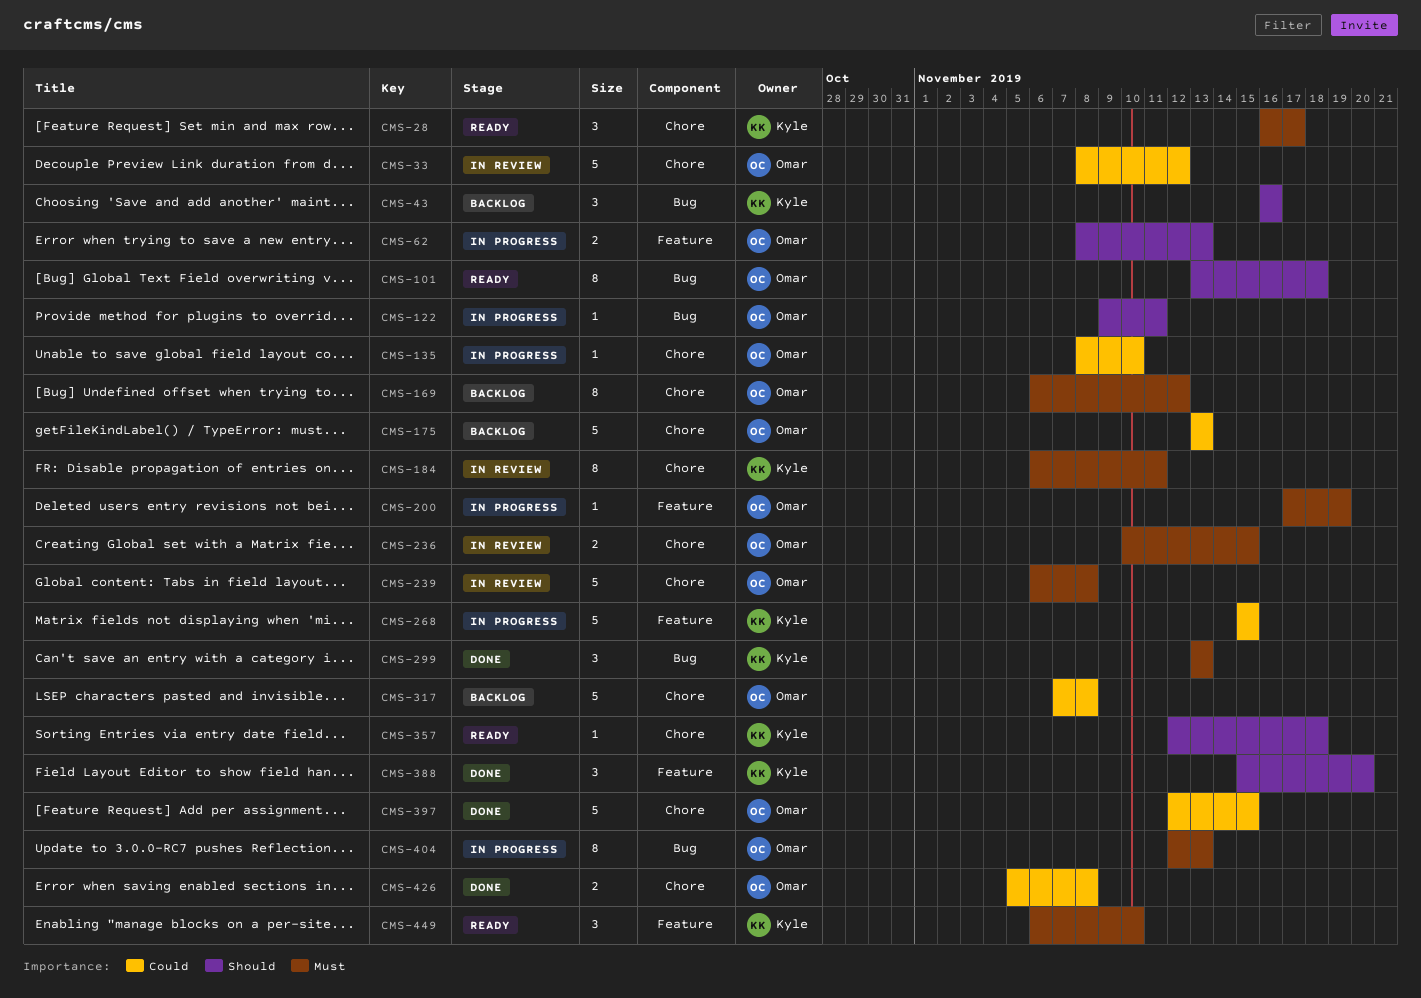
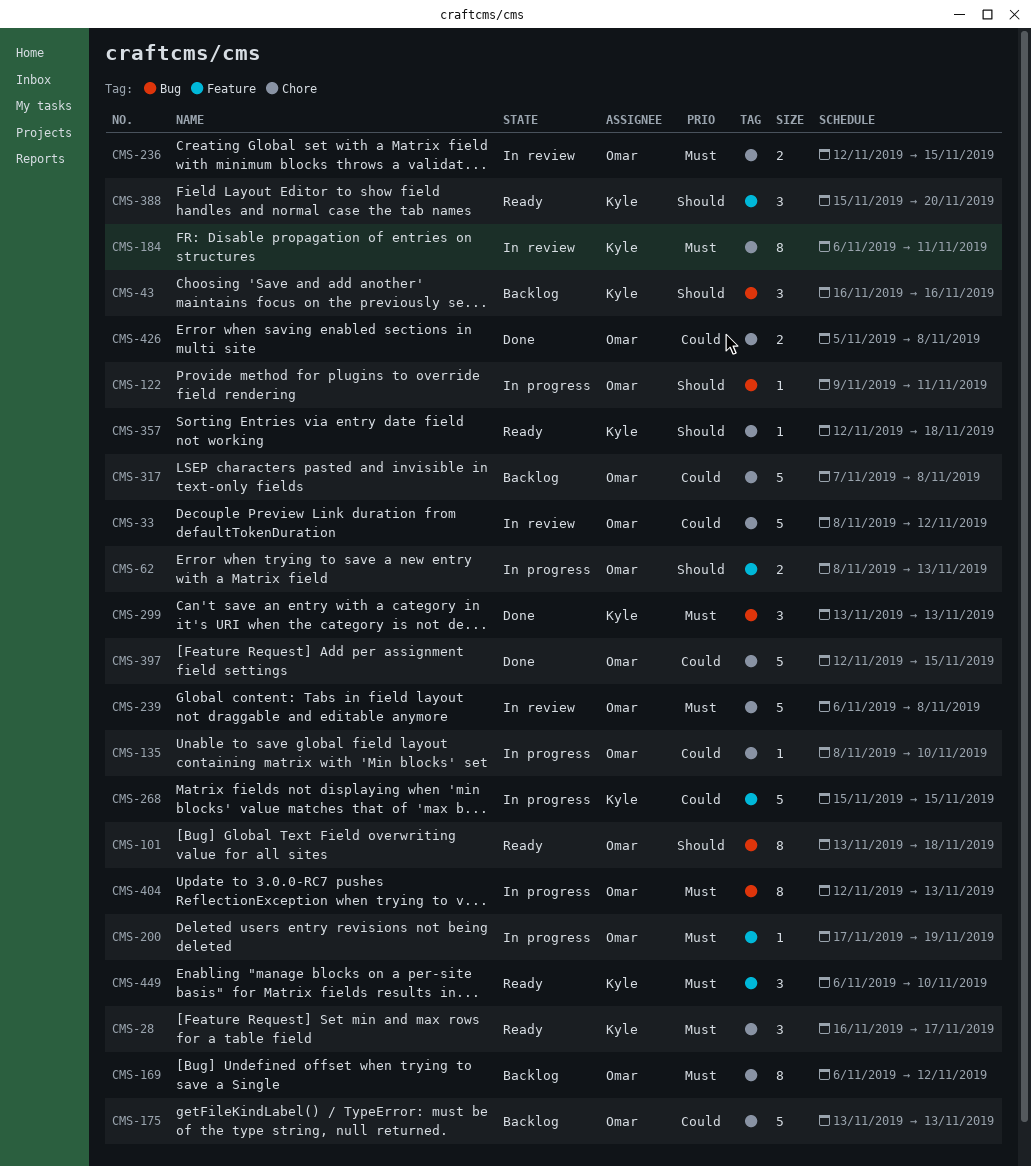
CMS-236, start: Nov 10 -> Nov 12
CMS-388, status: Done -> Ready

